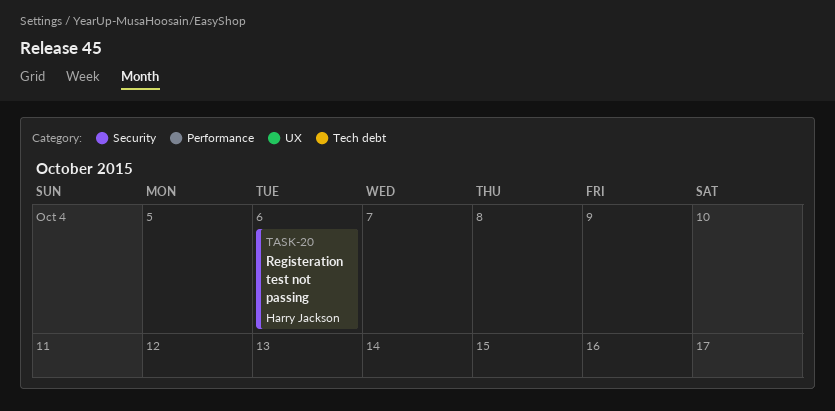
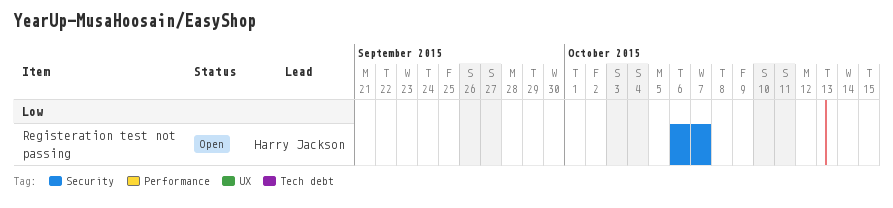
Registeration test not passing, due: Oct 6 -> Oct 7

